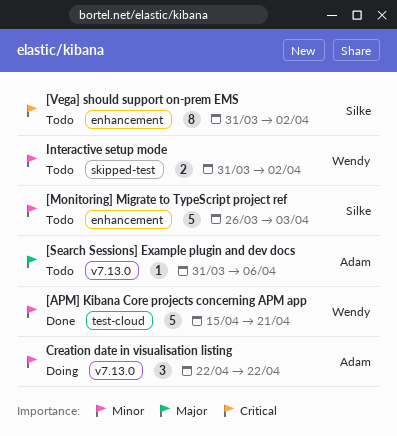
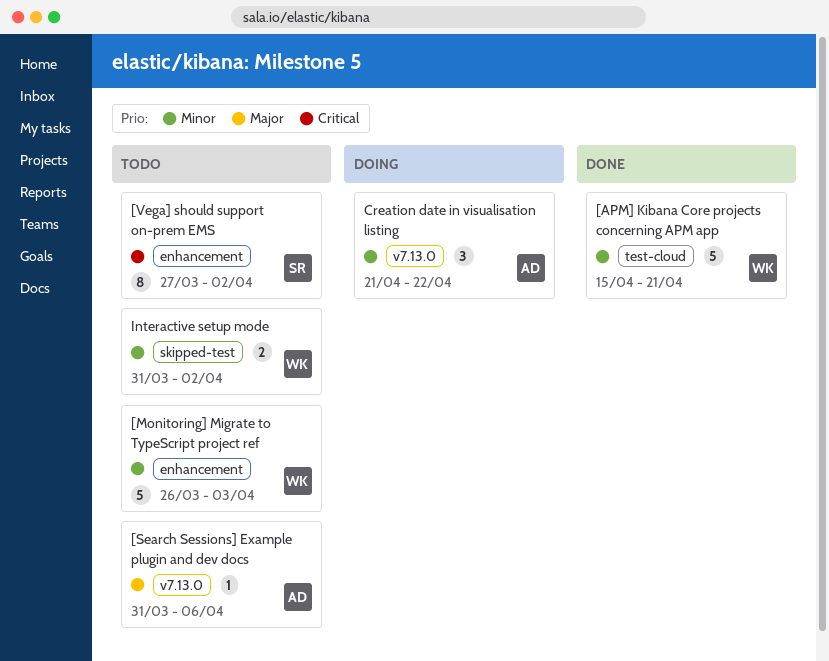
[Monitoring] Migrate to TypeScript project ref, owner: Silke -> Wendy
[Vega] should support on-prem EMS, start: Mar 31 -> Mar 27
Creation date in visualisation listing, start: Apr 22 -> Apr 21

